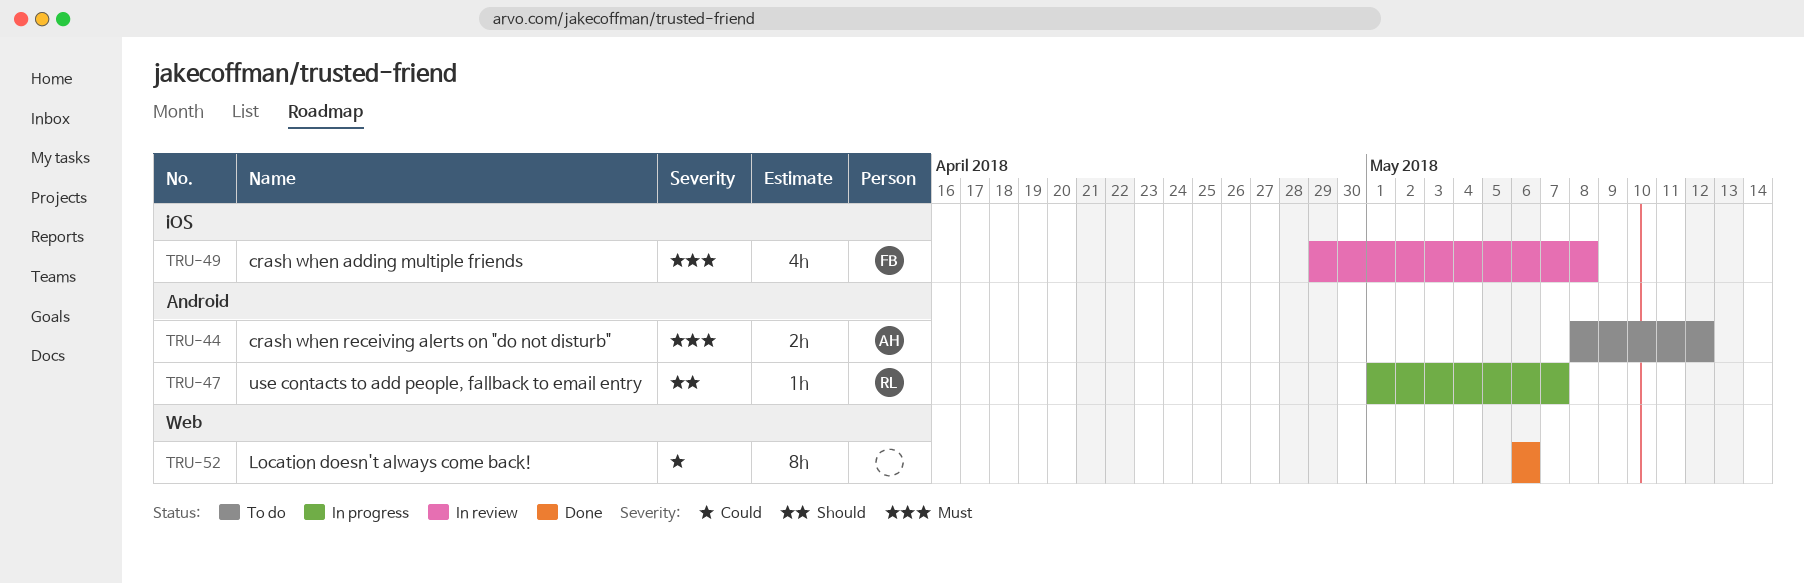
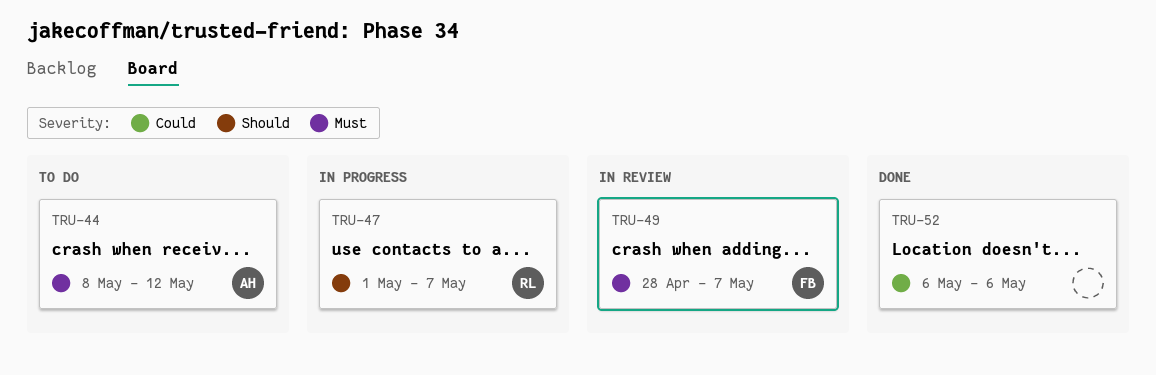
TRU-49, start: Apr 29 -> Apr 28
TRU-49, due: May 8 -> May 7

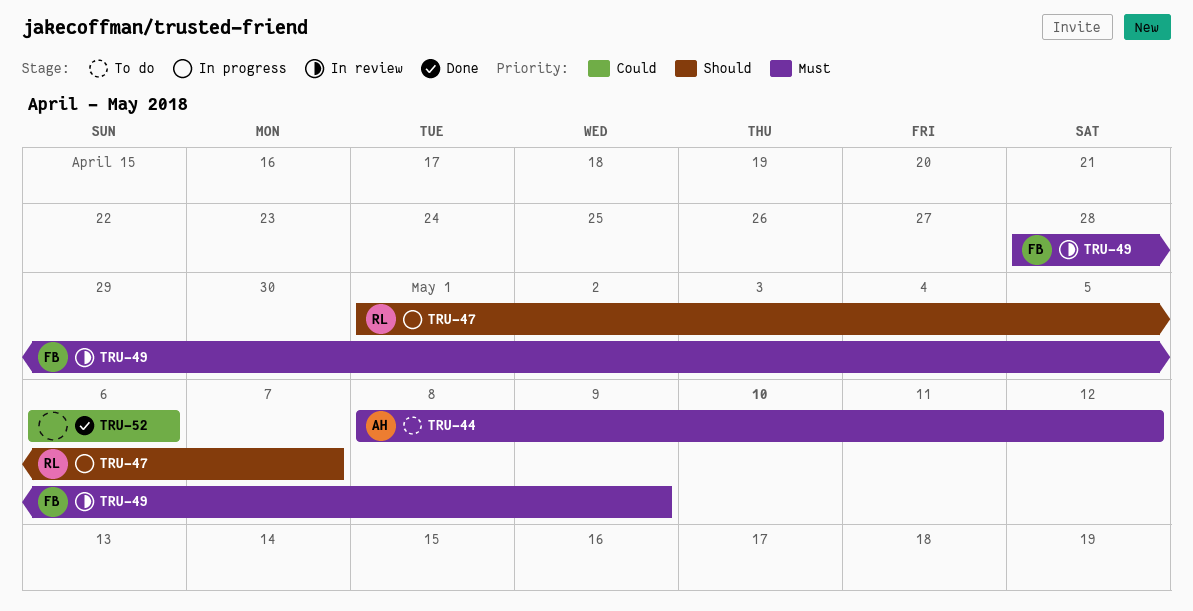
TRU-49, due: May 7 -> May 9

